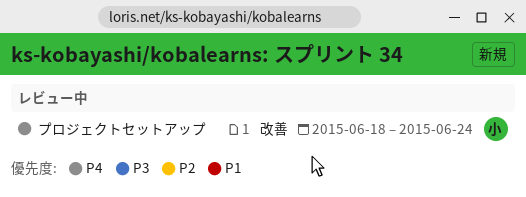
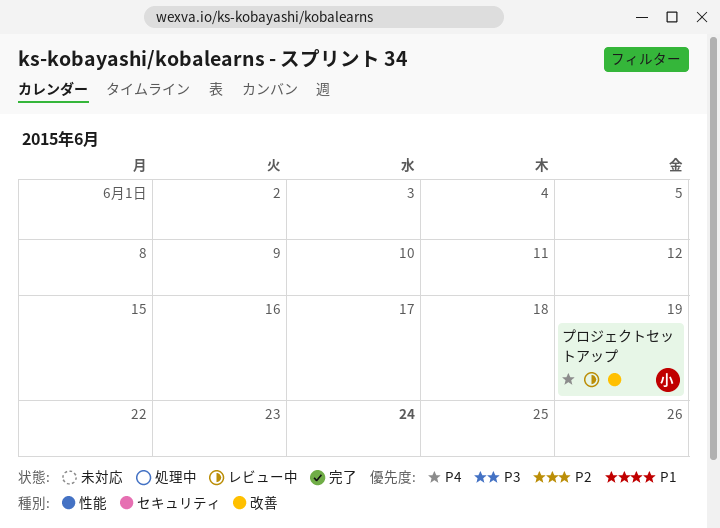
プロジェクトセットアップ, due: Jun 24 -> Jun 19

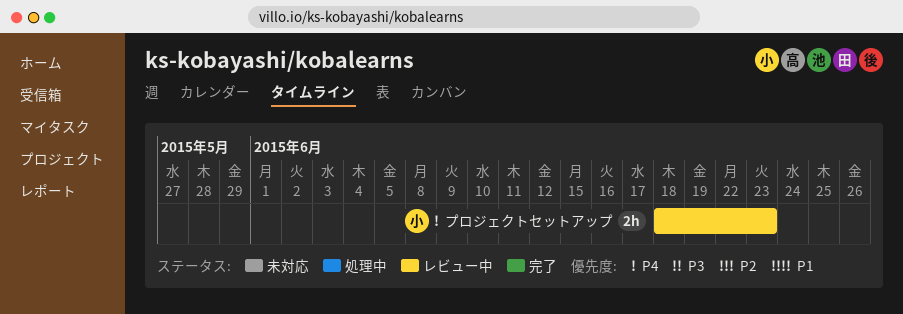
プロジェクトセットアップ, due: Jun 19 -> Jun 23

